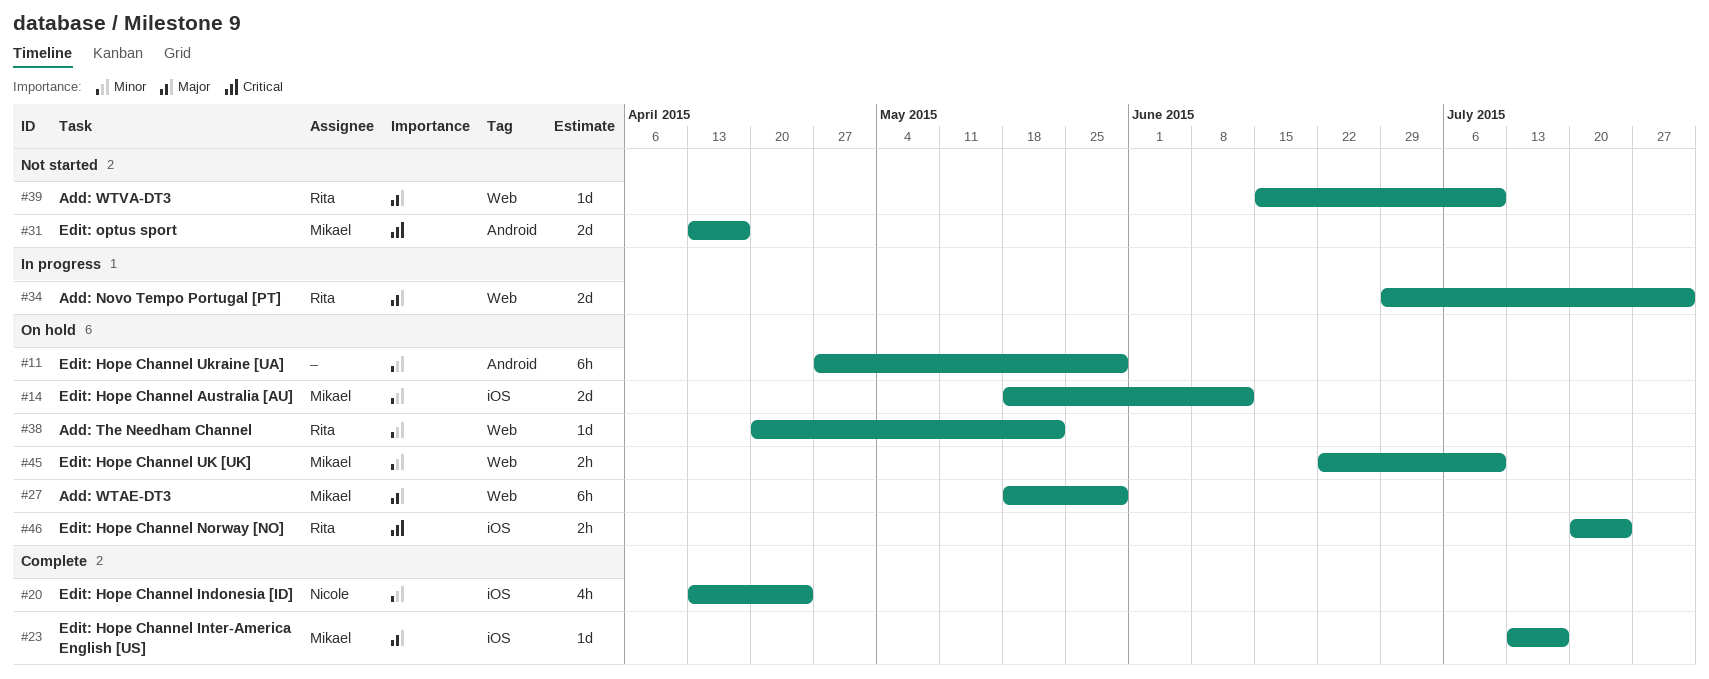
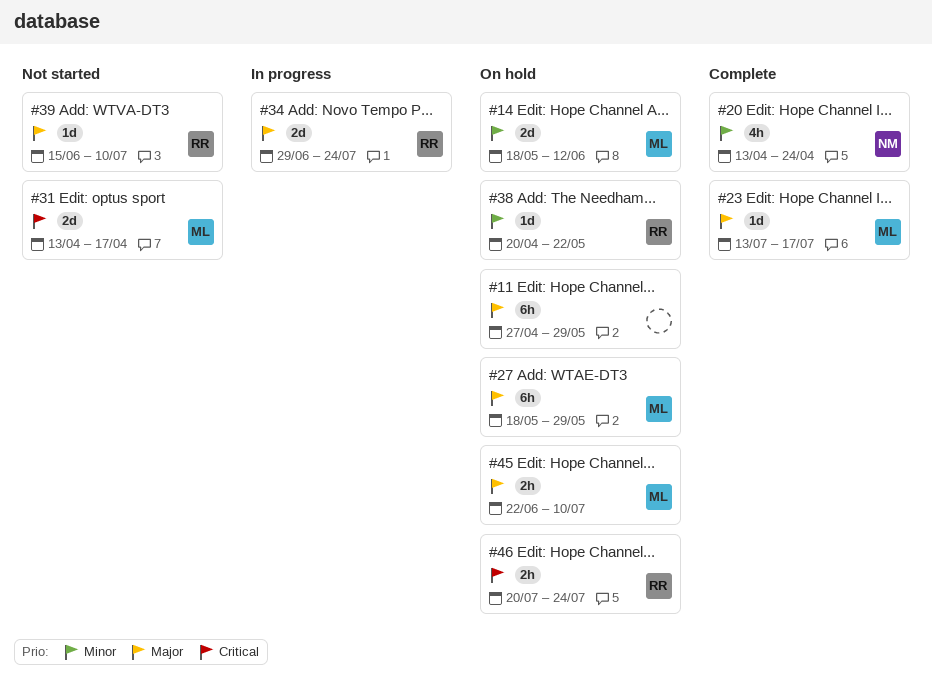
#11, priority: Minor -> Major
#34, due: Jul 31 -> Jul 24
#45, priority: Minor -> Major

